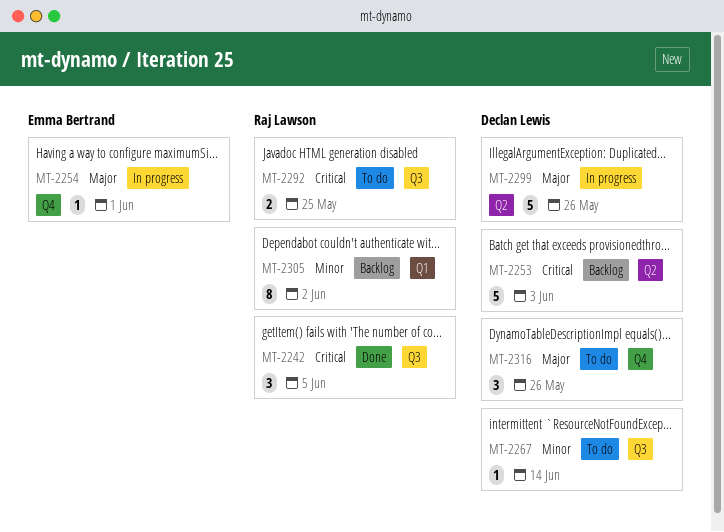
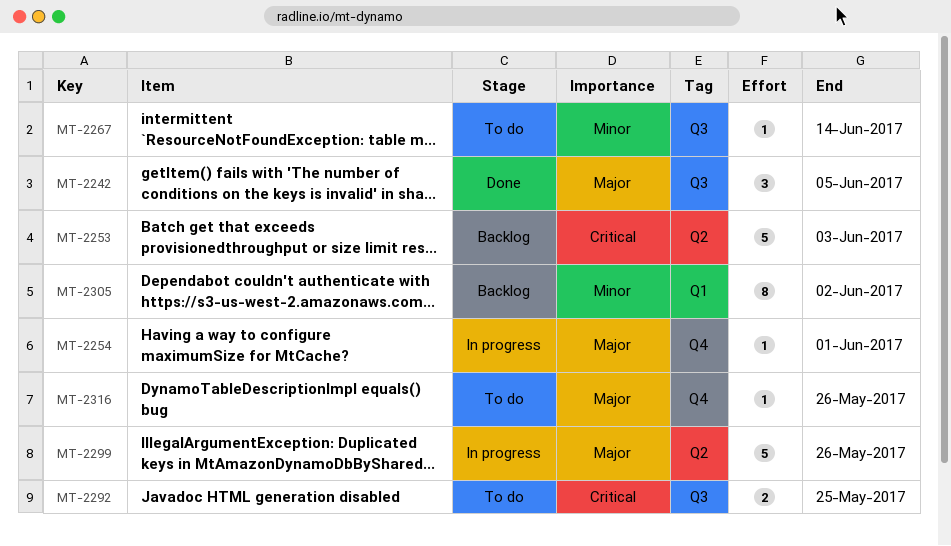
MT-2242, priority: Critical -> Major
MT-2316, estimate: 3 -> 1

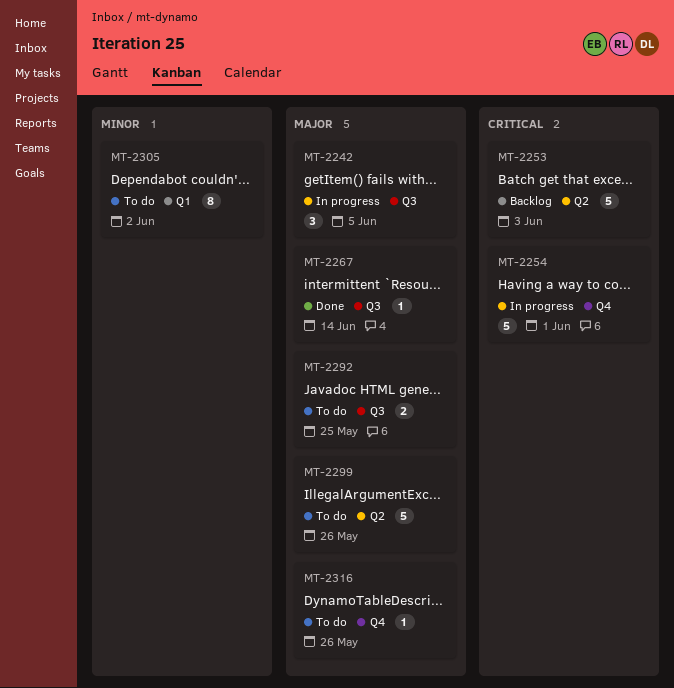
MT-2242, status: Done -> In progress
MT-2254, priority: Major -> Critical
MT-2254, estimate: 1 -> 5
MT-2267, status: To do -> Done
MT-2267, priority: Minor -> Major
MT-2292, priority: Critical -> Major
MT-2299, status: In progress -> To do
MT-2305, status: Backlog -> To do

